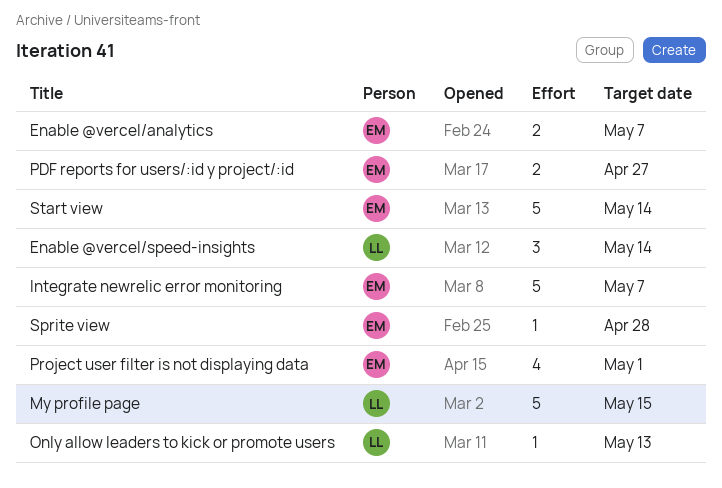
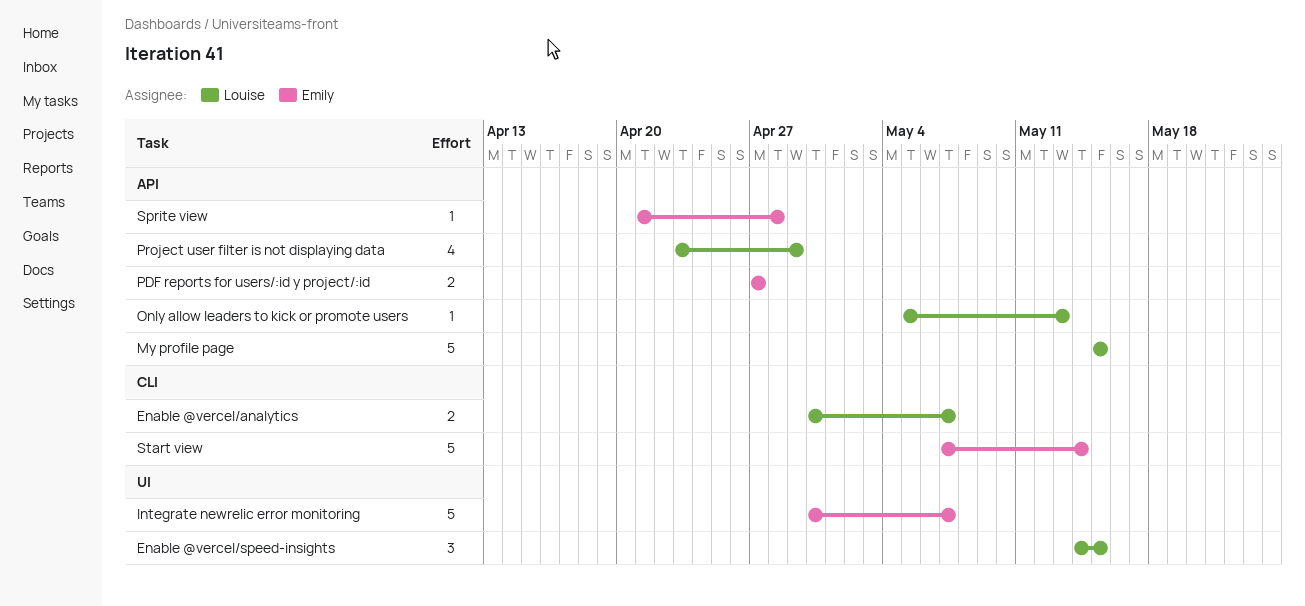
Enable @vercel/analytics, owner: Emily -> Louise
Enable @vercel/speed-insights, due: May 14 -> May 15
Project user filter is not displaying data, owner: Emily -> Louise
Project user filter is not displaying data, due: May 1 -> Apr 29

